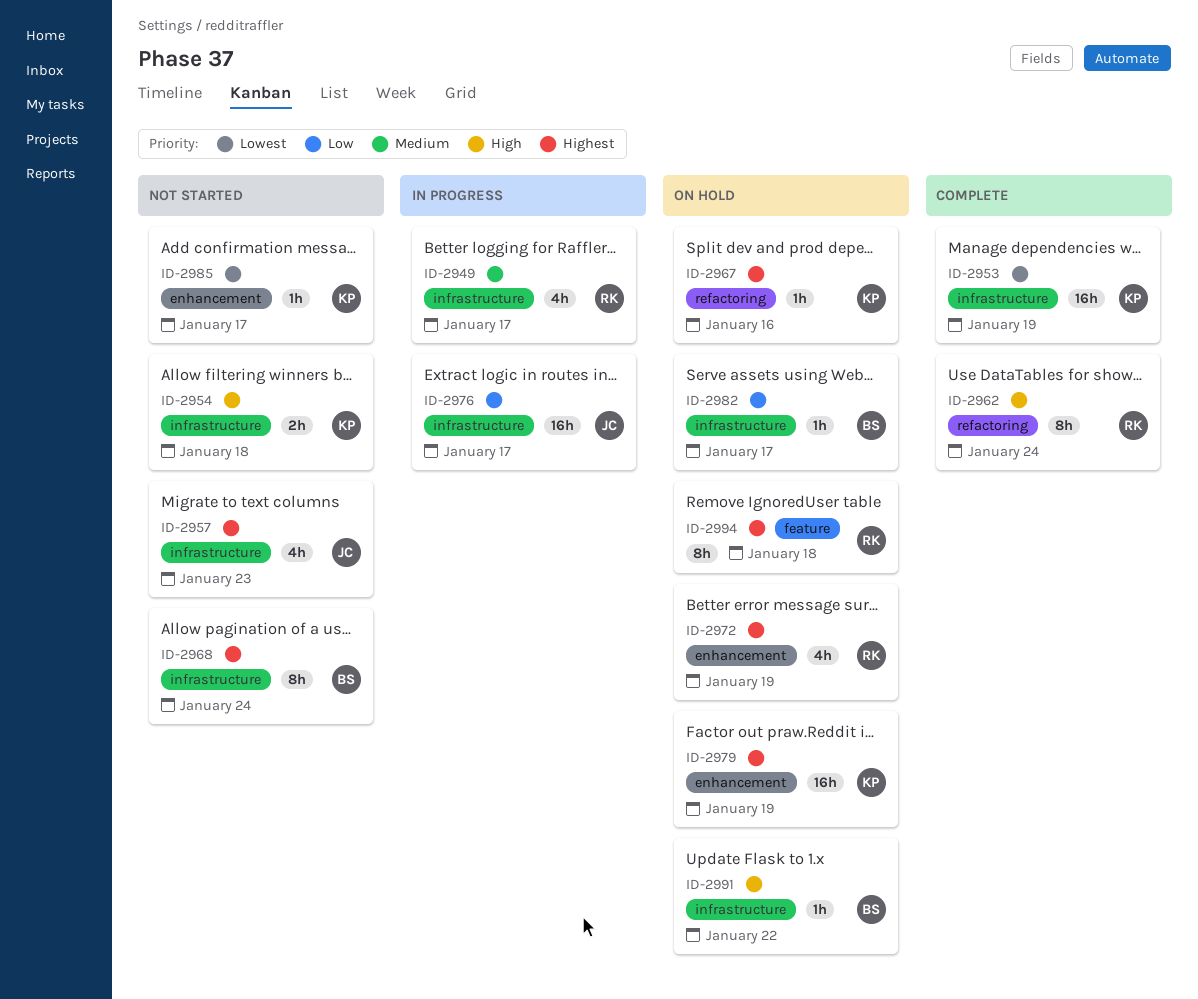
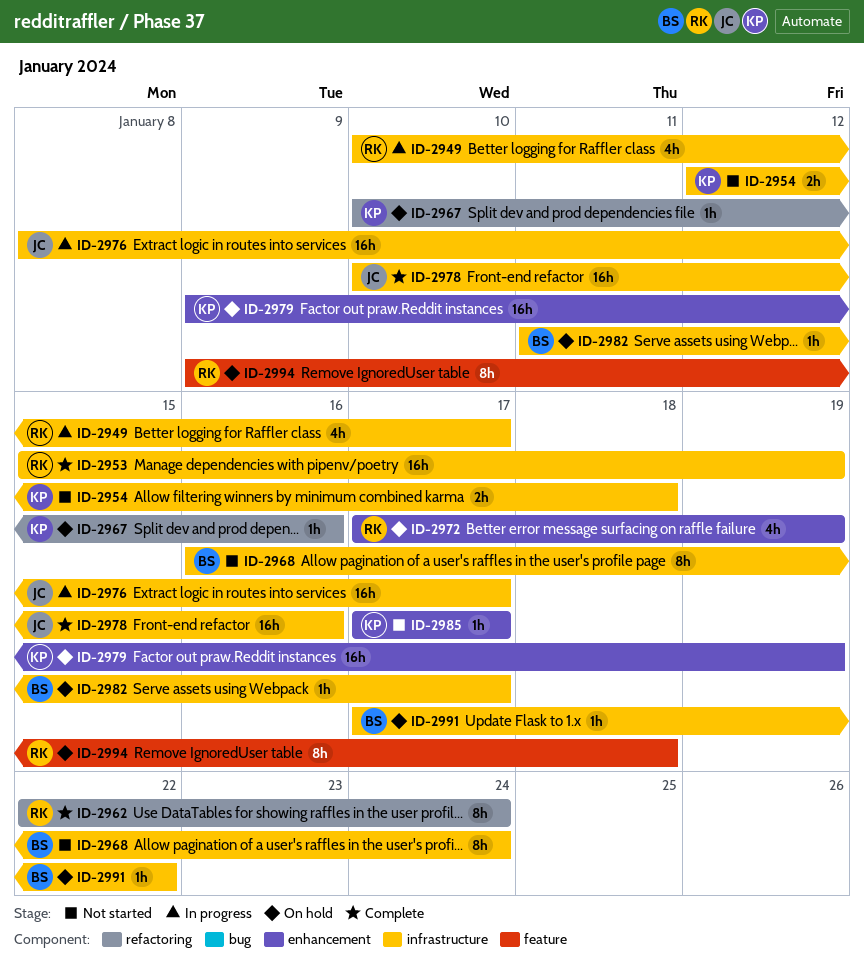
ID-2953, owner: KP -> RK
ID-2957: present -> none
ID-2978: none -> present

